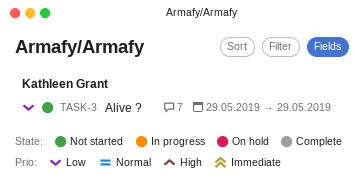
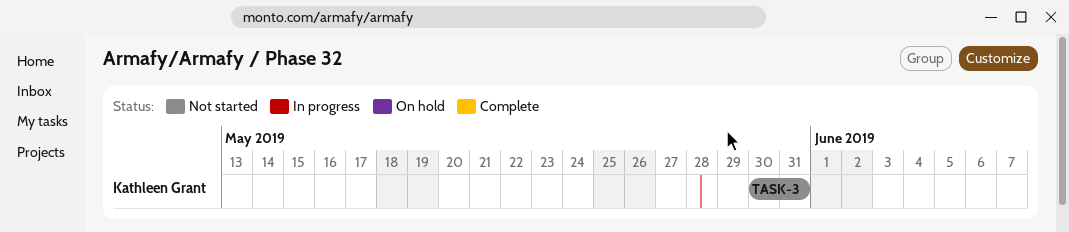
TASK-3, start: May 29 -> May 30
TASK-3, due: May 29 -> May 31

